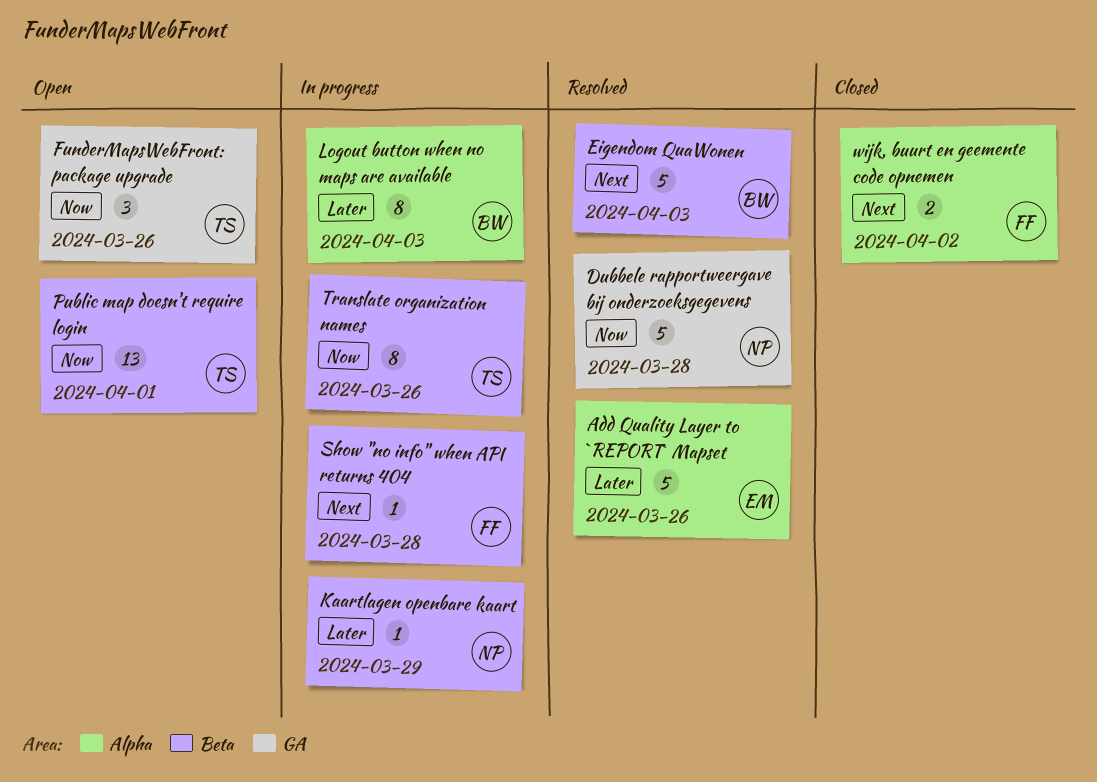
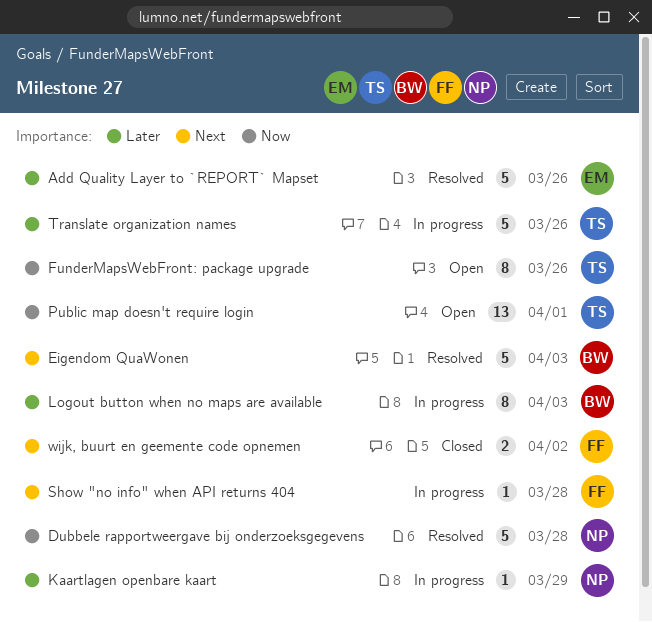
FunderMapsWebFront: package upgrade, estimate: 3 -> 8
Translate organization names, priority: Now -> Later
Translate organization names, estimate: 8 -> 5

